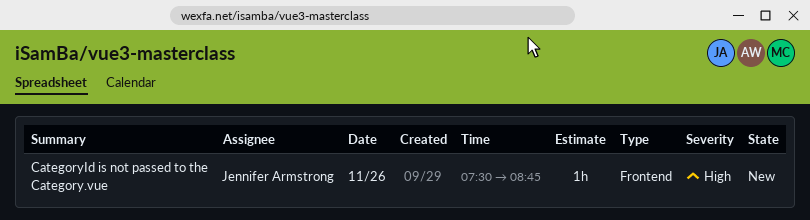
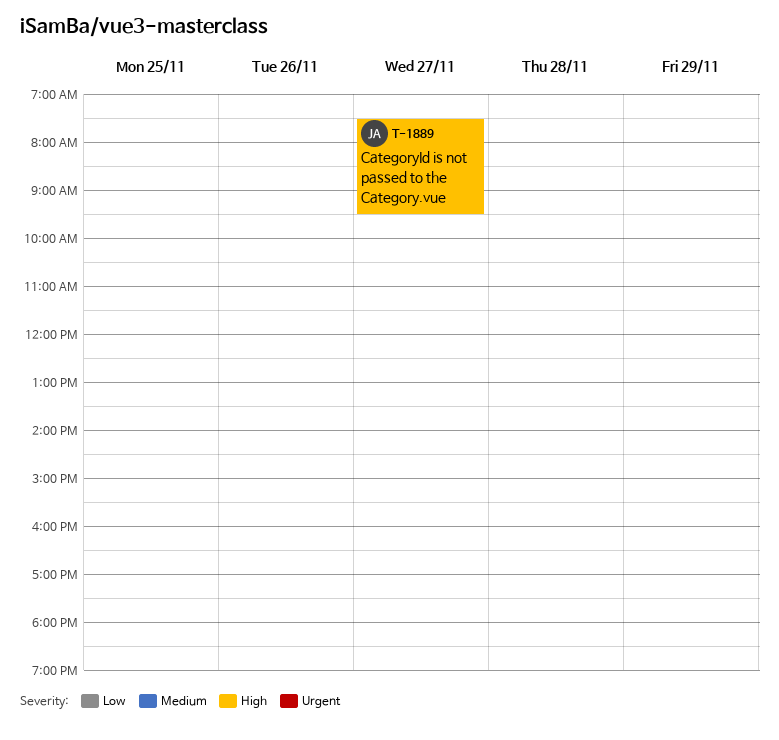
CategoryId is not passed to the Category.vue, day: Nov 26 -> Nov 27
CategoryId is not passed to the Category.vue, ends: 08:45 -> 09:30

